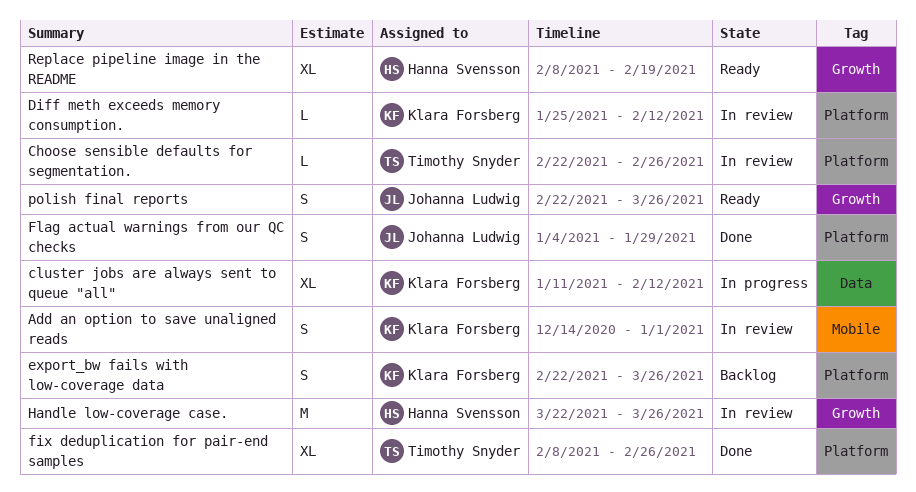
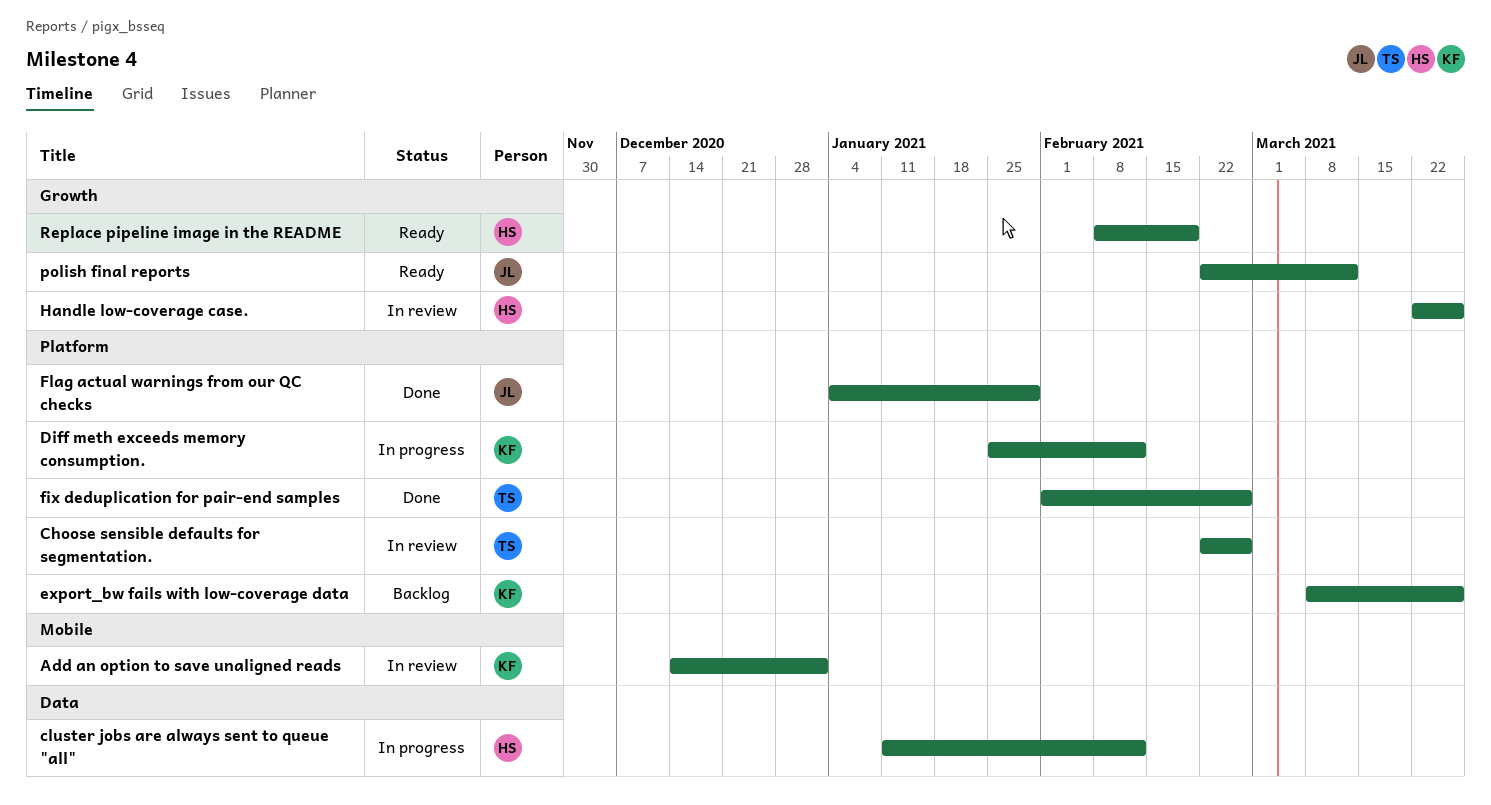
cluster jobs are always sent to queue "all", owner: Klara Forsberg -> Hanna Svensson
Diff meth exceeds memory consumption., status: In review -> In progress
export_bw fails with low-coverage data, start: Feb 22 -> Mar 8
fix deduplication for pair-end samples, start: Feb 8 -> Feb 1
polish final reports, due: Mar 26 -> Mar 12

